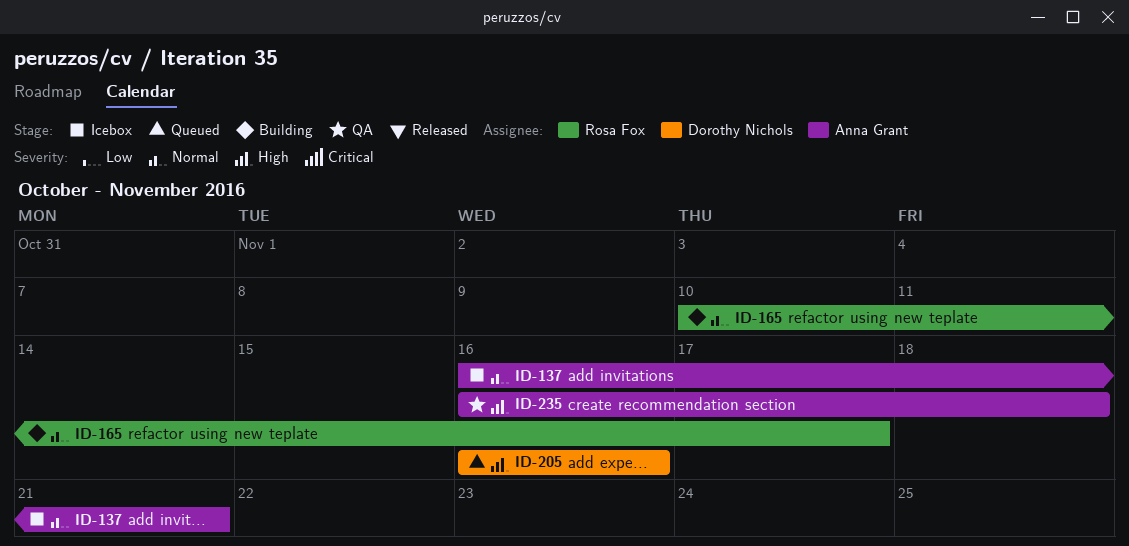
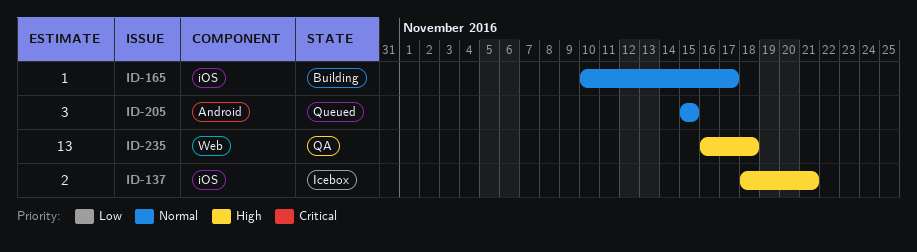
ID-137, priority: Normal -> High
ID-137, start: Nov 16 -> Nov 18
ID-205, priority: High -> Normal
ID-205, start: Nov 16 -> Nov 15
ID-205, due: Nov 16 -> Nov 15

